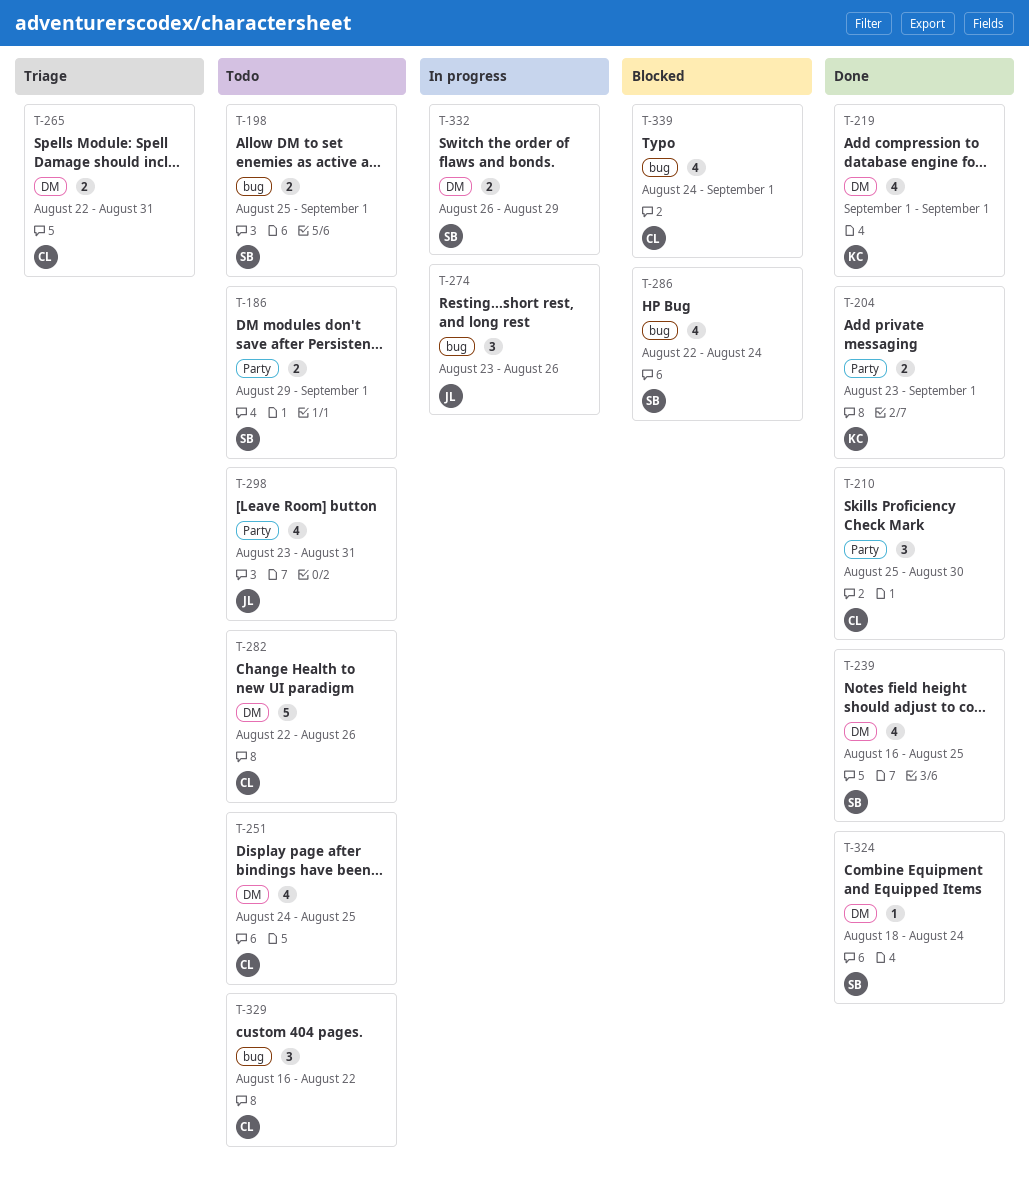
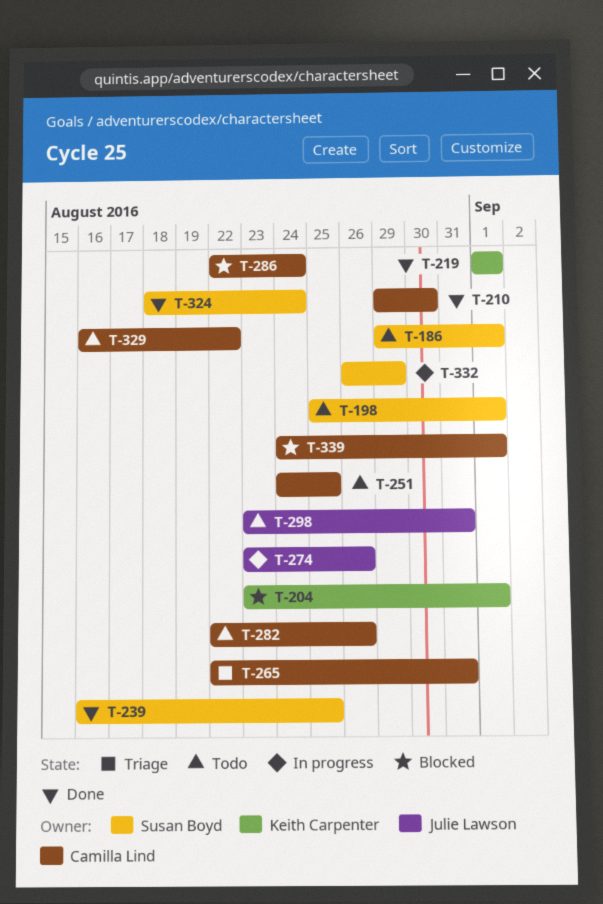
T-204, status: Done -> Blocked
T-210, start: Aug 25 -> Aug 29
T-286, owner: Susan Boyd -> Camilla Lind

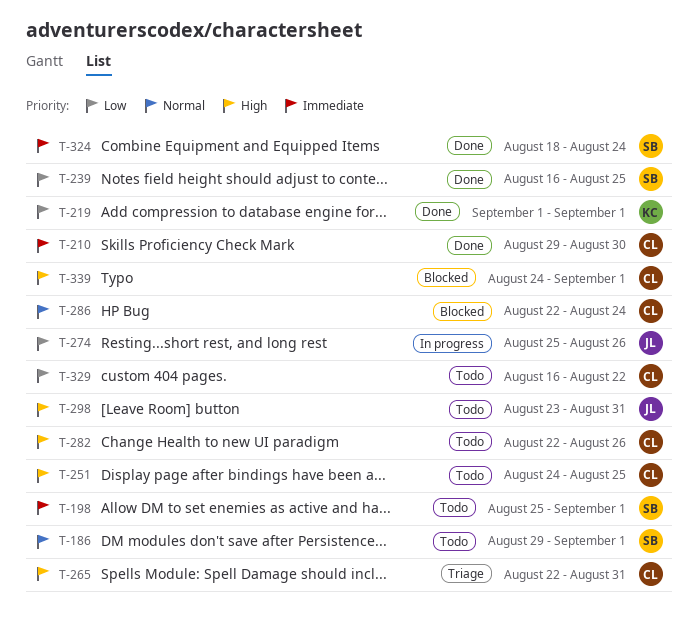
T-204: present -> none
T-274, start: Aug 23 -> Aug 25
T-332: present -> none

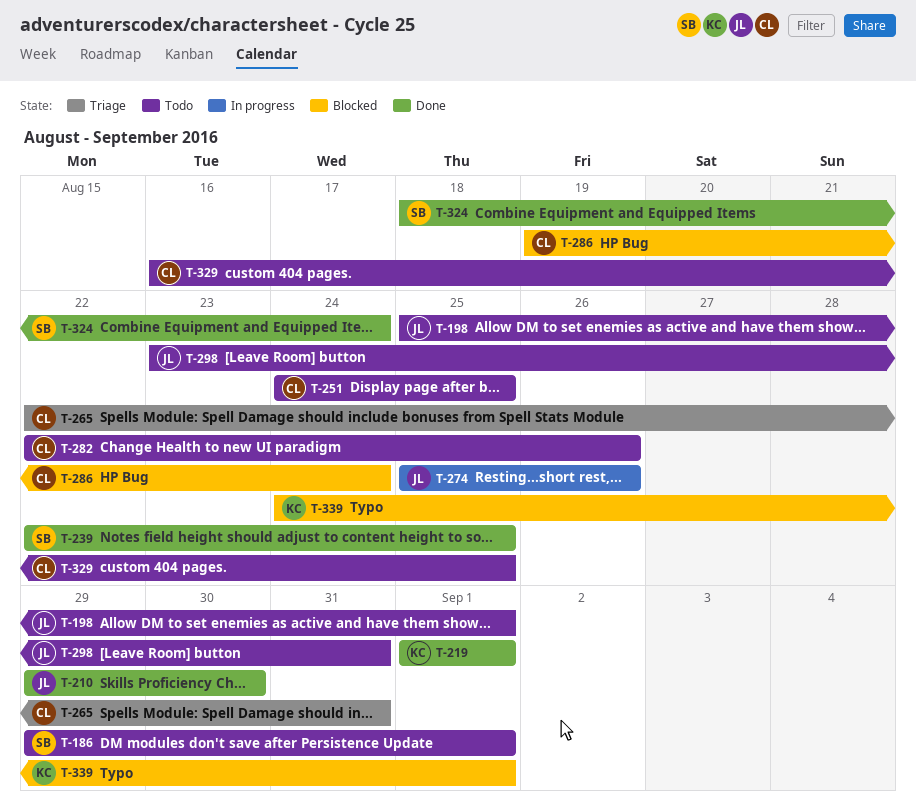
T-198, owner: SB -> JL
T-210, owner: CL -> JL
T-239, start: Aug 16 -> Aug 22
T-286, start: Aug 22 -> Aug 19
T-329, due: Aug 22 -> Aug 25
T-339, owner: CL -> KC

